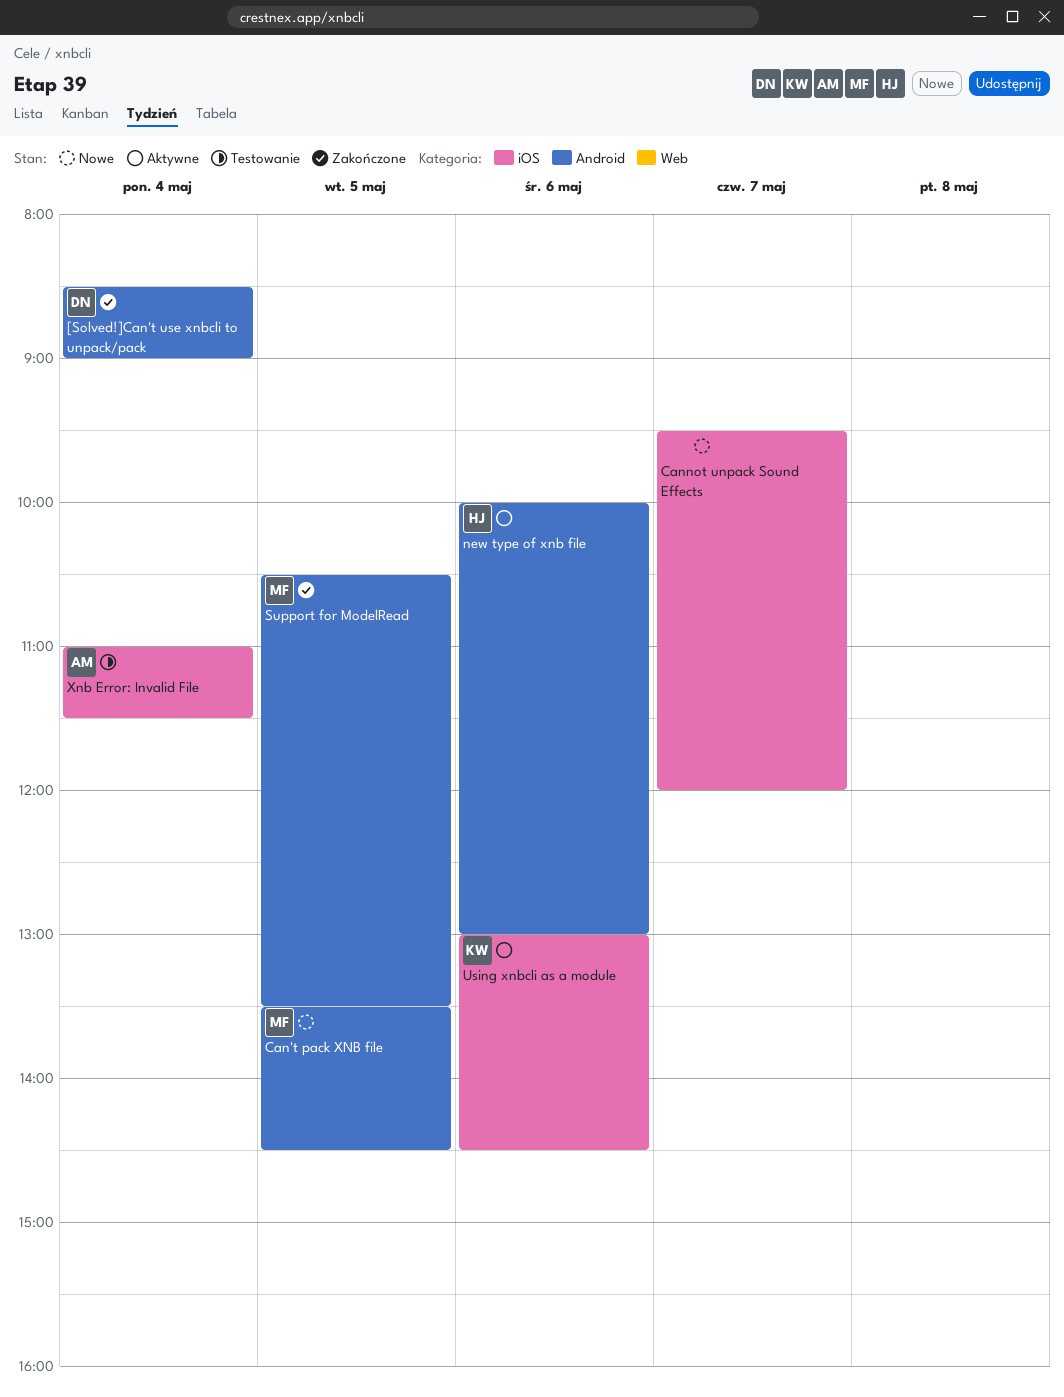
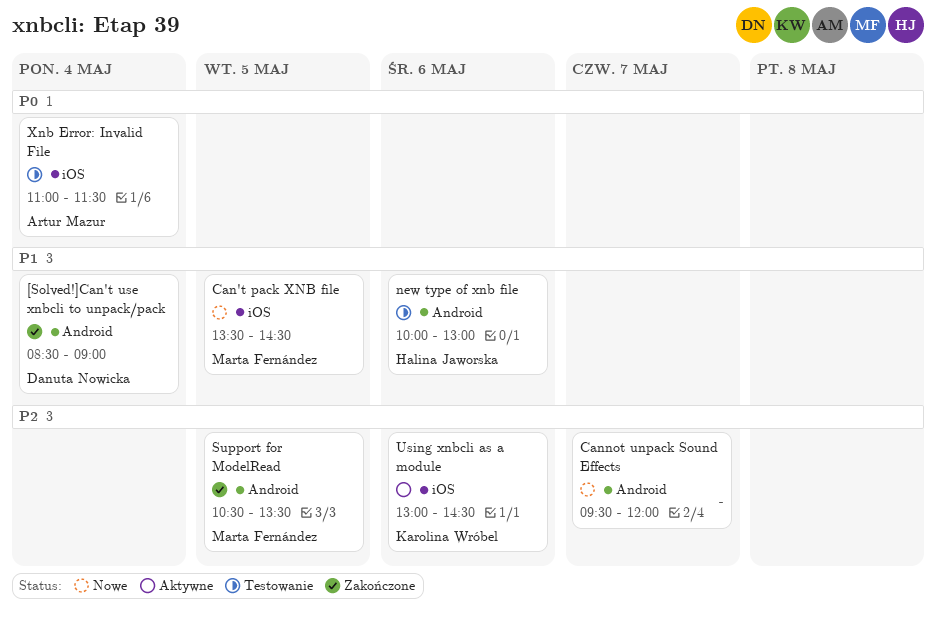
Can't pack XNB file, label: Android -> iOS
Cannot unpack Sound Effects, label: iOS -> Android
new type of xnb file, status: Aktywne -> Testowanie

